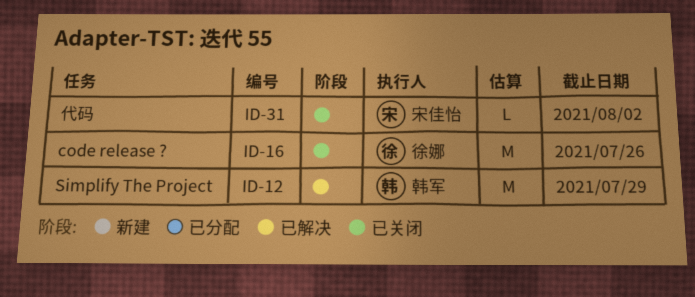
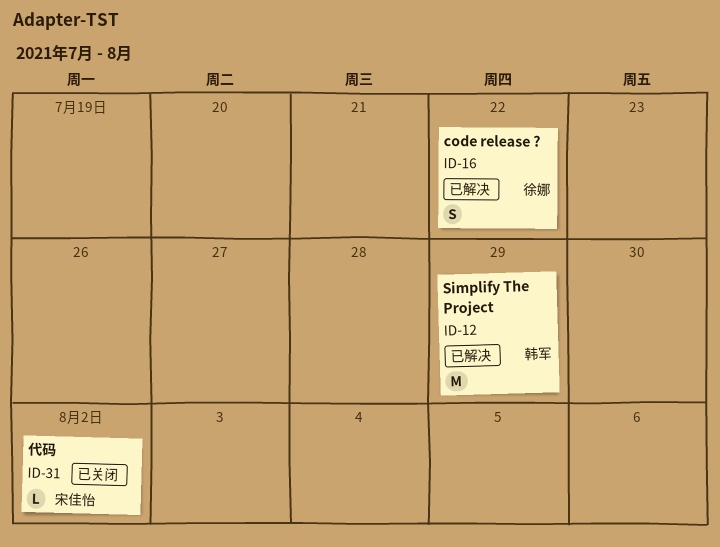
ID-16, status: 已关闭 -> 已解决
ID-16, estimate: M -> S
ID-16, due: Jul 26 -> Jul 22

